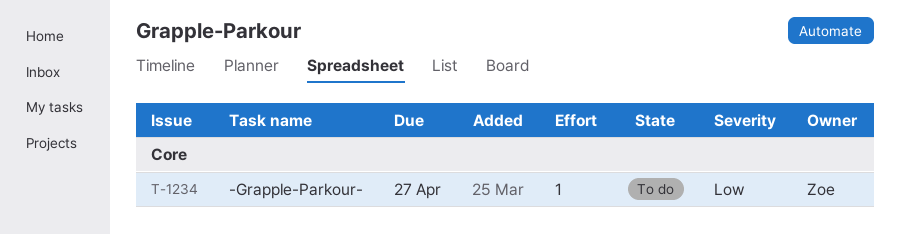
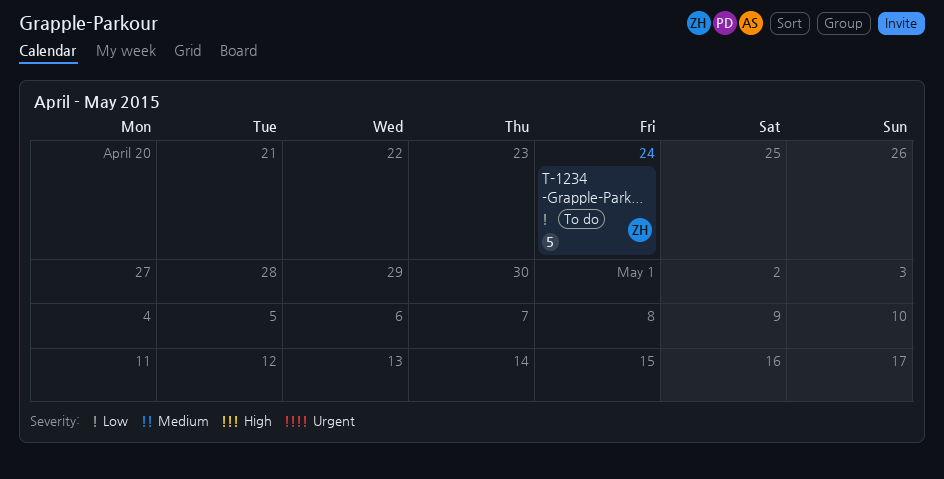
T-1234, estimate: 1 -> 5
T-1234, due: Apr 27 -> Apr 24

